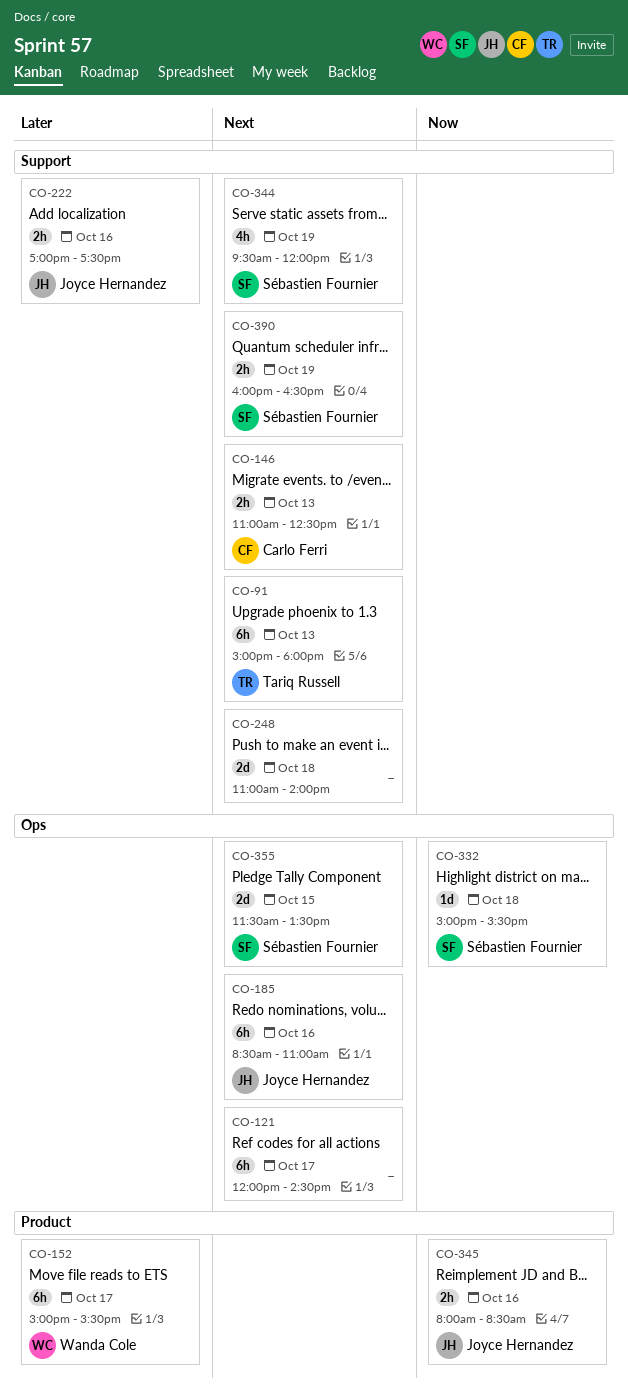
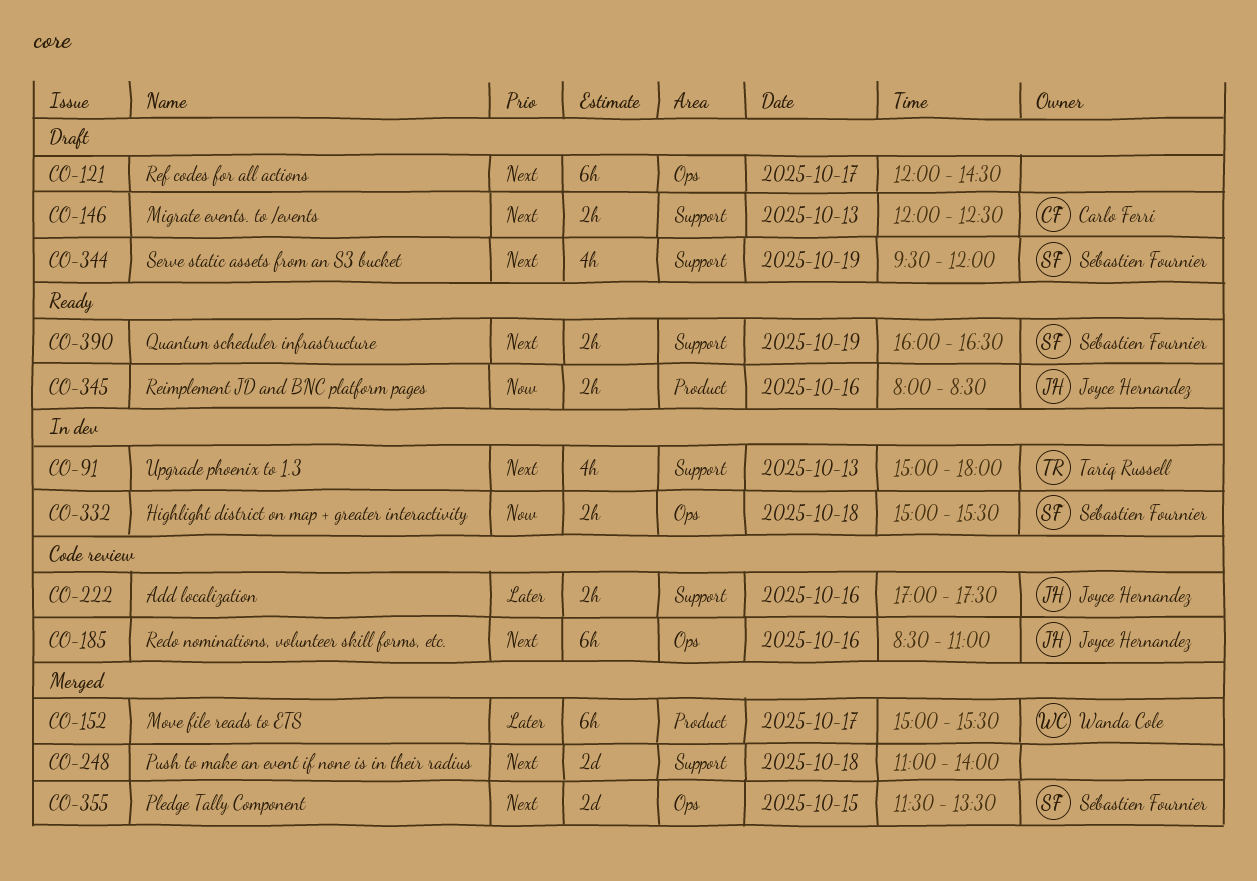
CO-91, estimate: 6h -> 4h
CO-146, begins: 11:00 -> 12:00
CO-332, estimate: 1d -> 2h

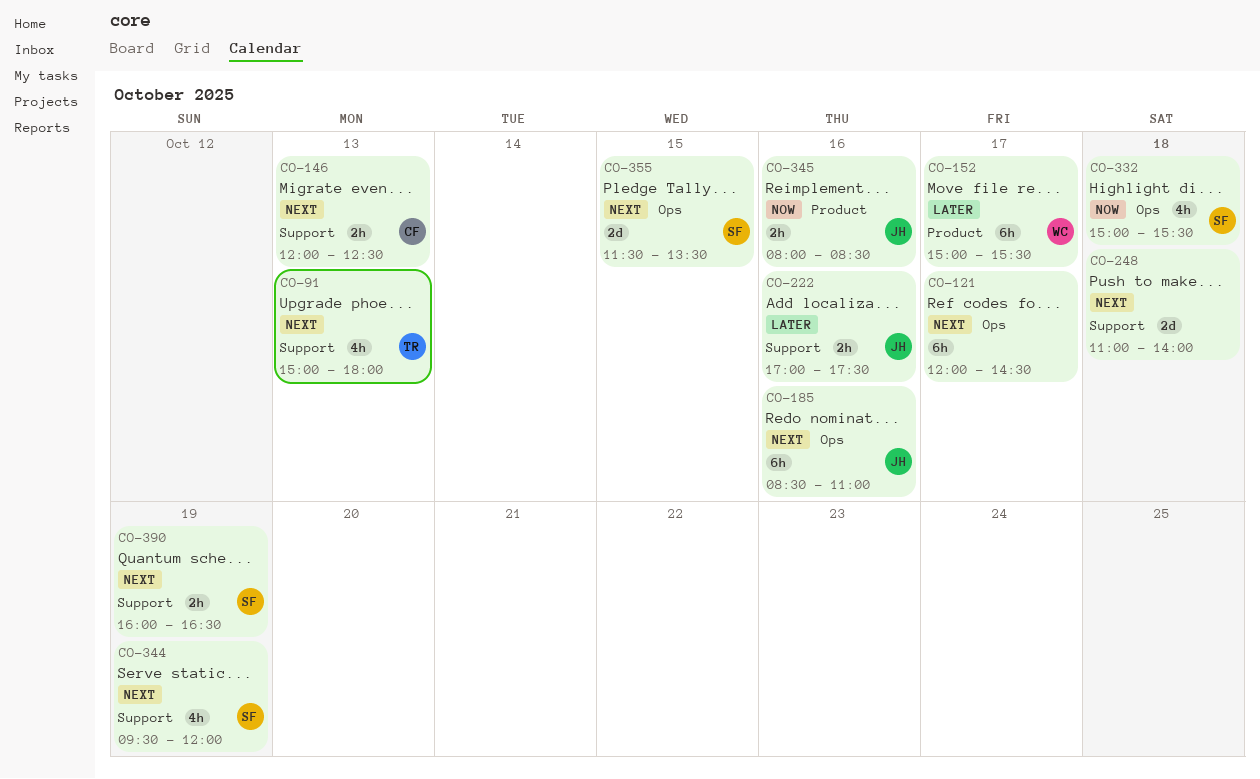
CO-332, estimate: 2h -> 4h

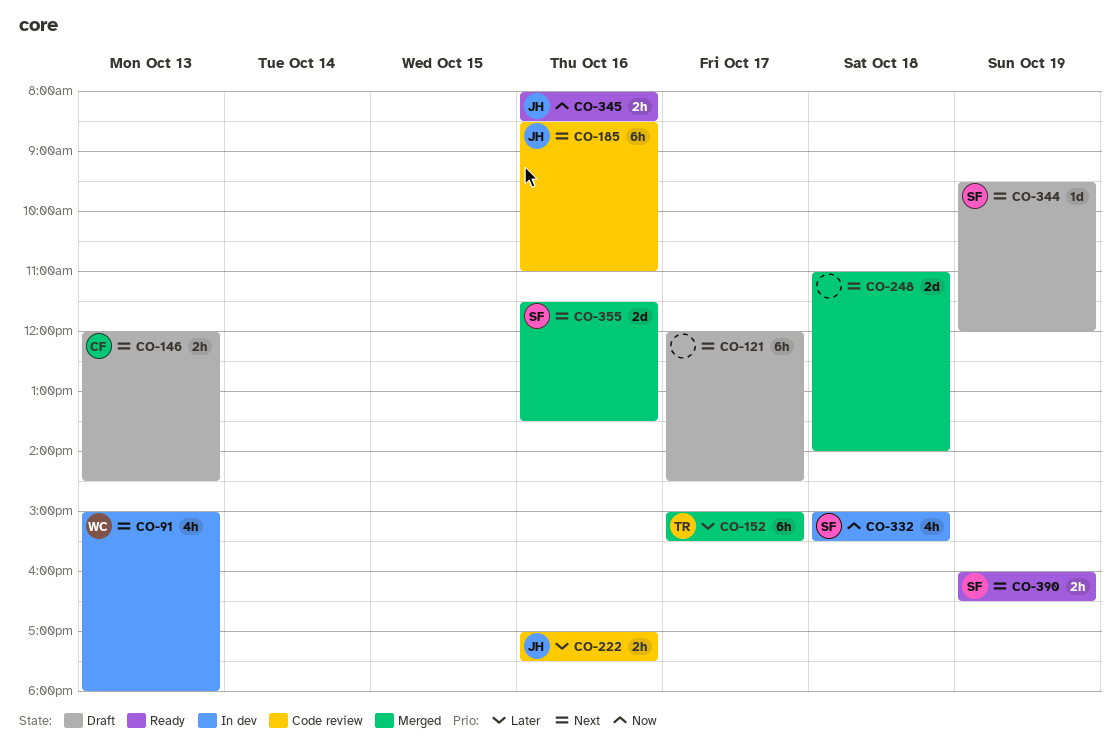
CO-91, owner: TR -> WC
CO-146, ends: 12:30 -> 14:30
CO-152, owner: WC -> TR
CO-344, estimate: 4h -> 1d
CO-355, day: Oct 15 -> Oct 16

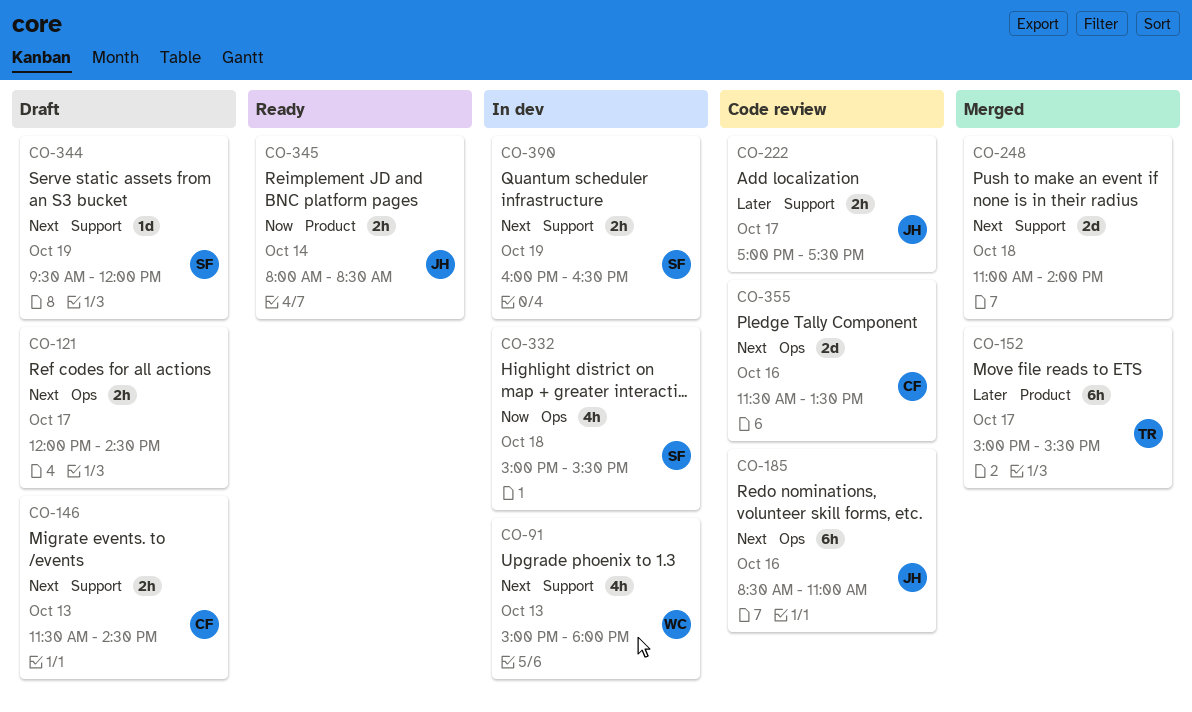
CO-121, estimate: 6h -> 2h
CO-146, begins: 12:00 -> 11:30
CO-222, day: Oct 16 -> Oct 17
CO-345, day: Oct 16 -> Oct 14
CO-355, status: Merged -> Code review
CO-355, owner: SF -> CF
CO-390, status: Ready -> In dev

